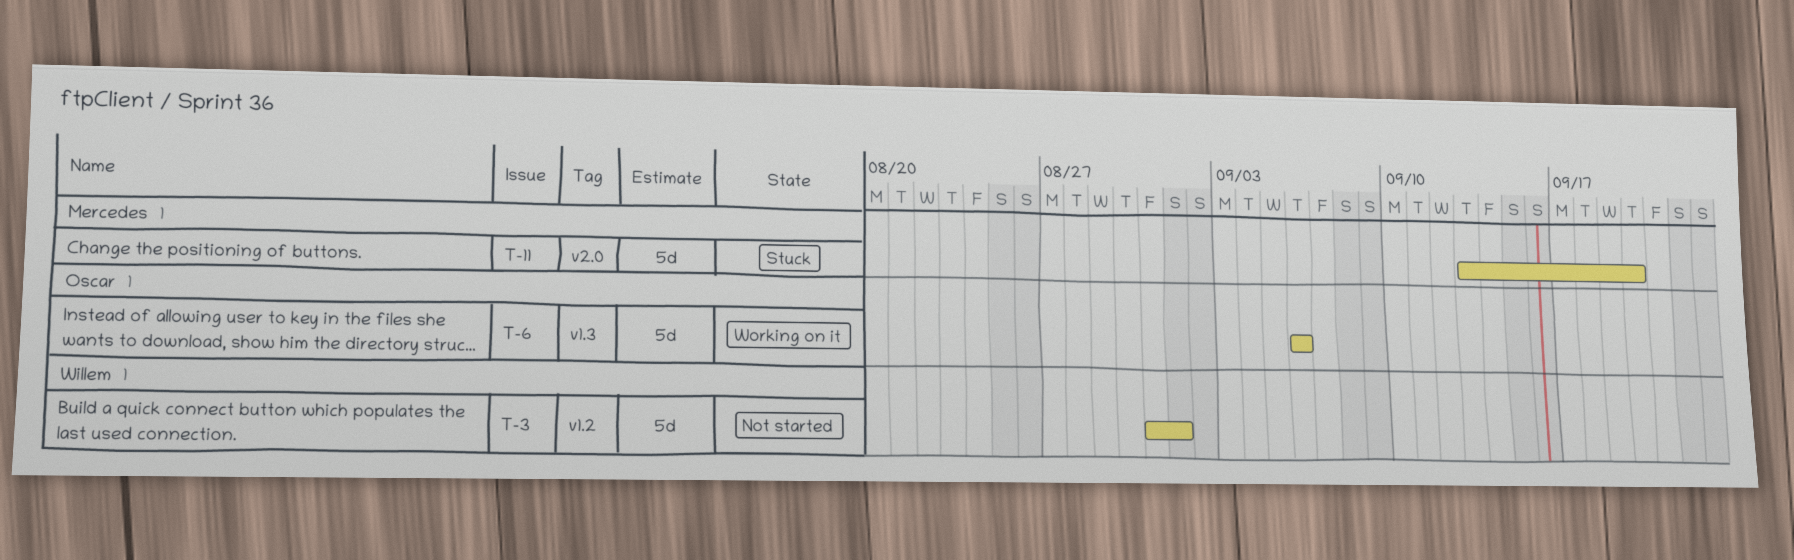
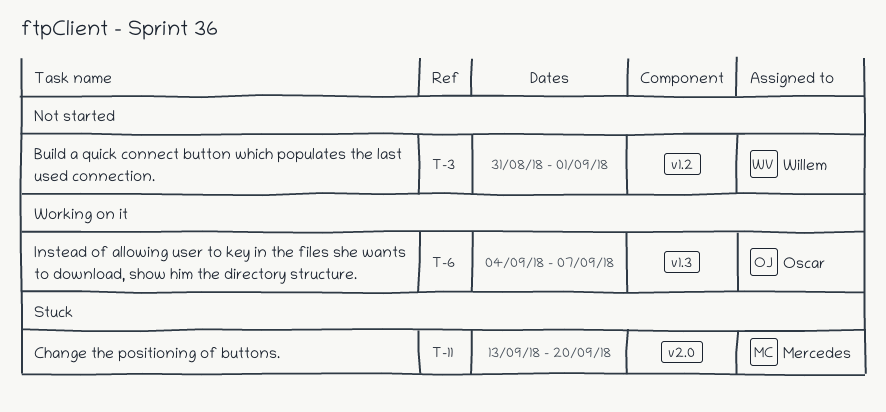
T-6, start: Sep 6 -> Sep 4
T-6, due: Sep 6 -> Sep 7

